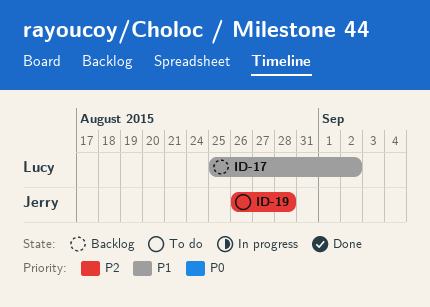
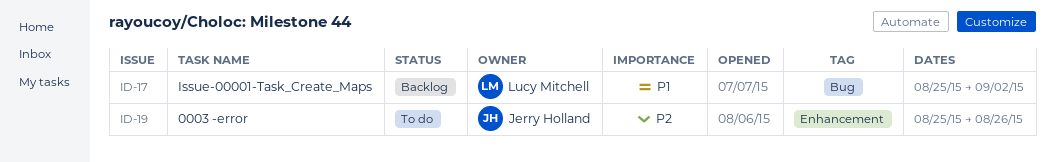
ID-19, start: Aug 26 -> Aug 25
ID-19, due: Aug 28 -> Aug 26

